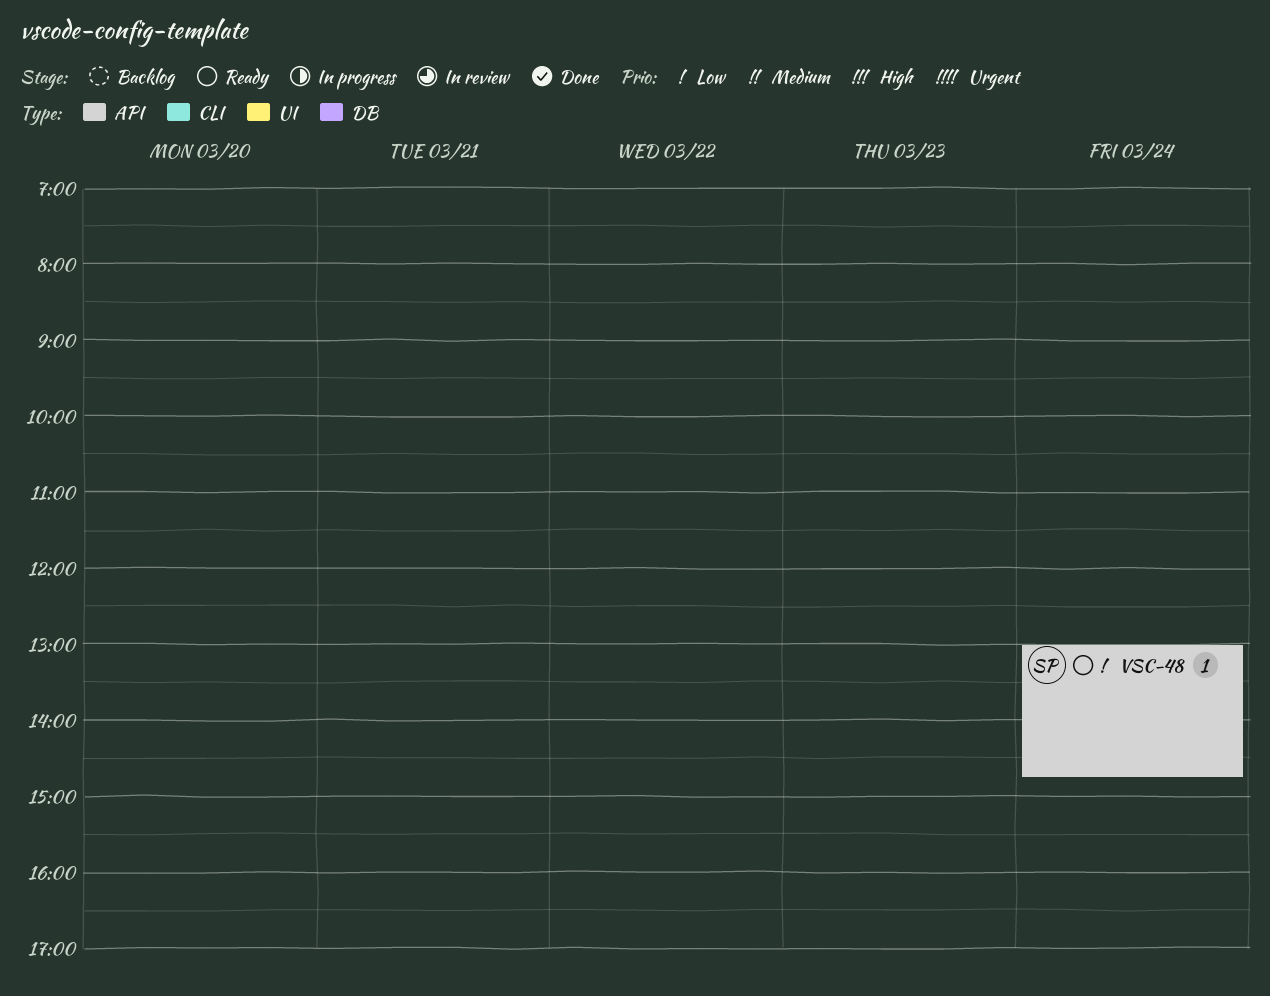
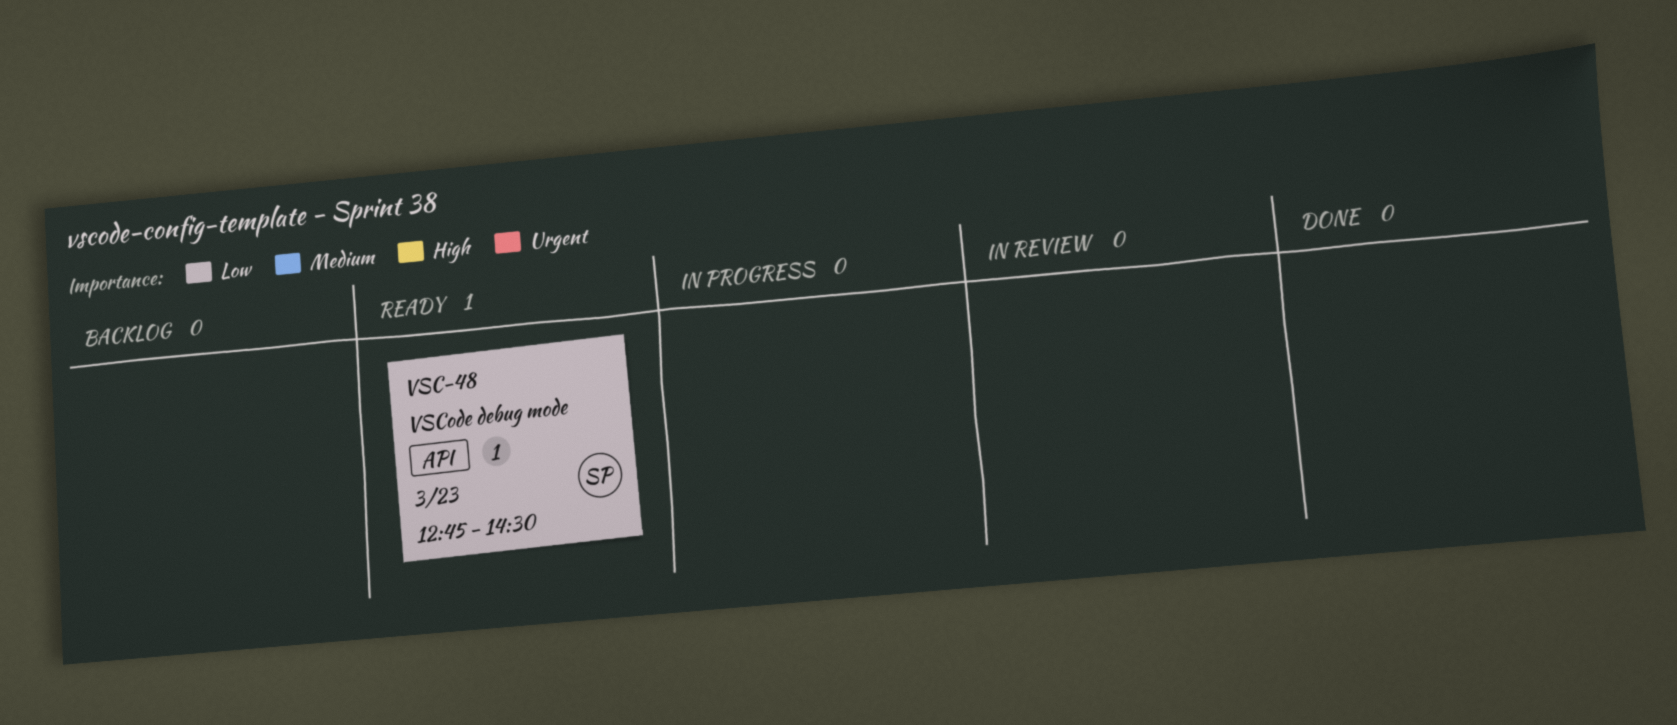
VSC-48, day: Mar 24 -> Mar 23
VSC-48, begins: 13:00 -> 12:45
VSC-48, ends: 14:45 -> 14:30

